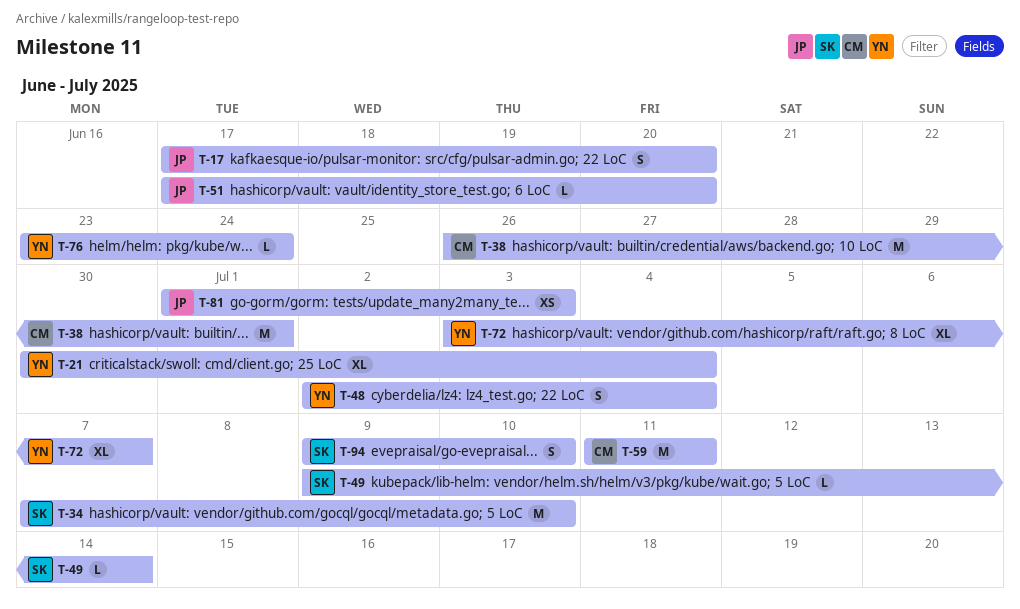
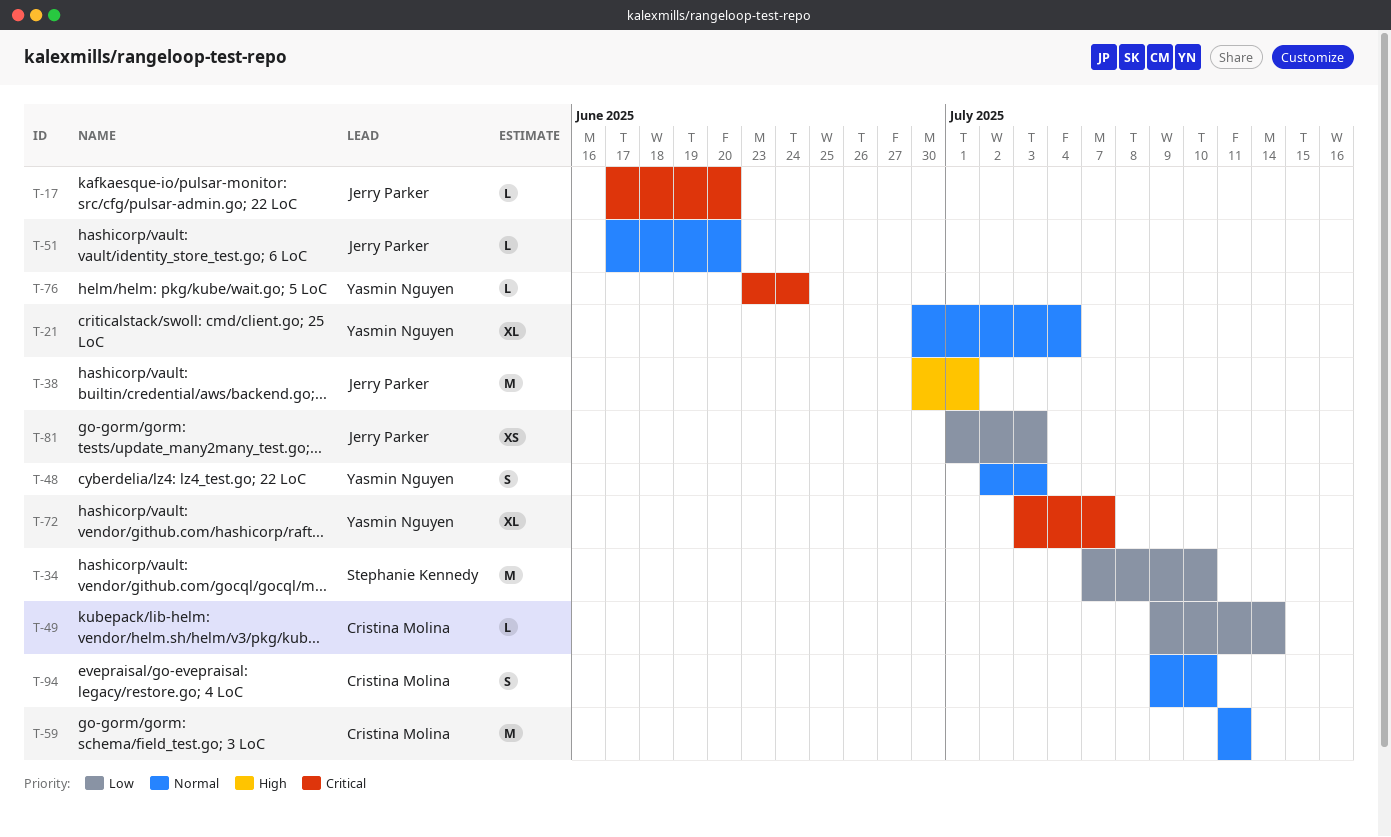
T-17, estimate: S -> L
T-38, owner: Cristina Molina -> Jerry Parker
T-38, start: Jun 26 -> Jun 30
T-48, due: Jul 4 -> Jul 3
T-49, owner: Stephanie Kennedy -> Cristina Molina
T-94, owner: Stephanie Kennedy -> Cristina Molina

